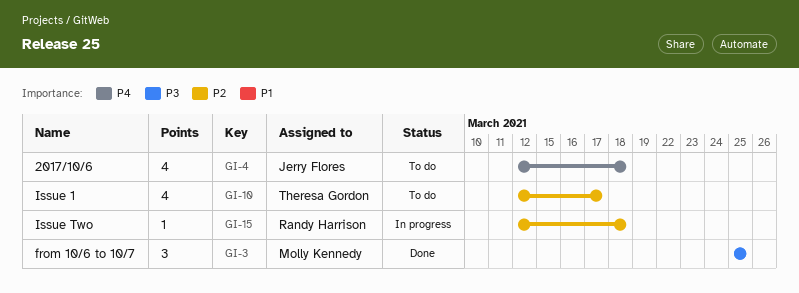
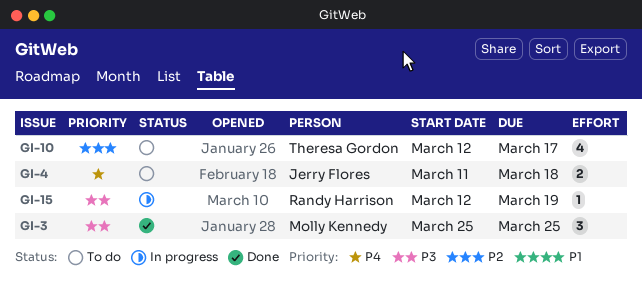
GI-4, estimate: 4 -> 2
GI-4, start: Mar 12 -> Mar 11
GI-15, priority: P2 -> P3
GI-15, due: Mar 18 -> Mar 19

